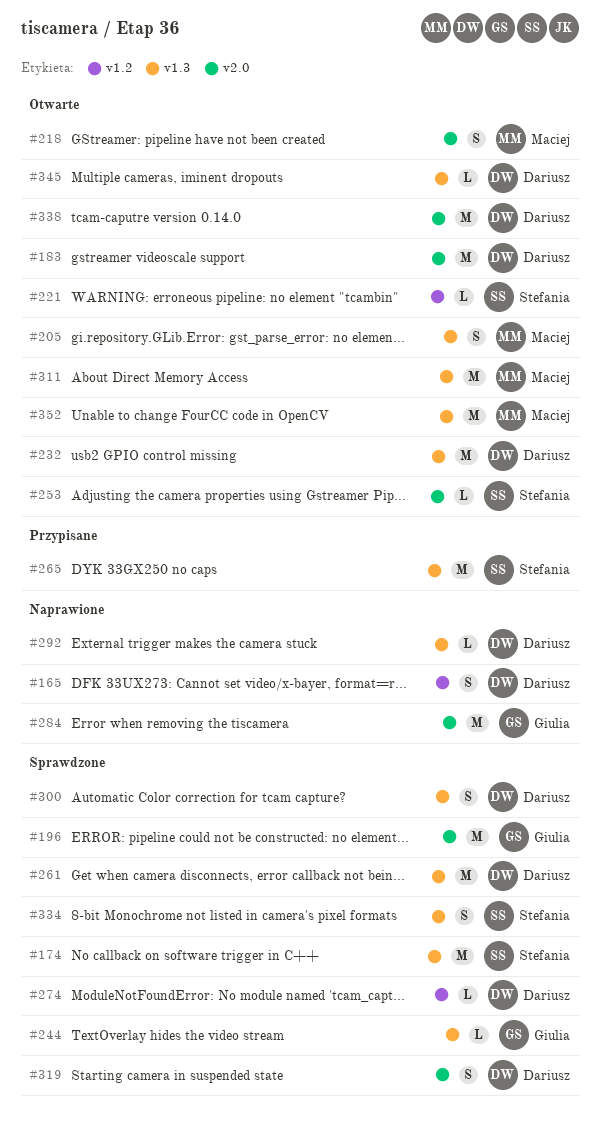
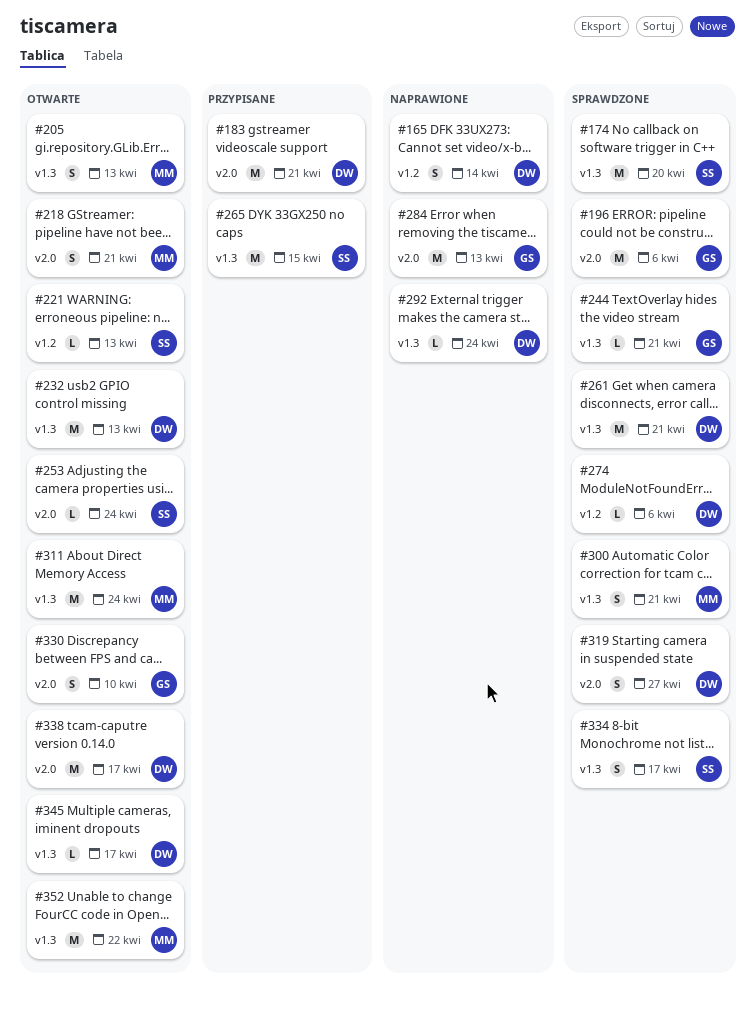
#183, status: Otwarte -> Przypisane
#300, owner: Dariusz -> Maciej
#330: none -> present

